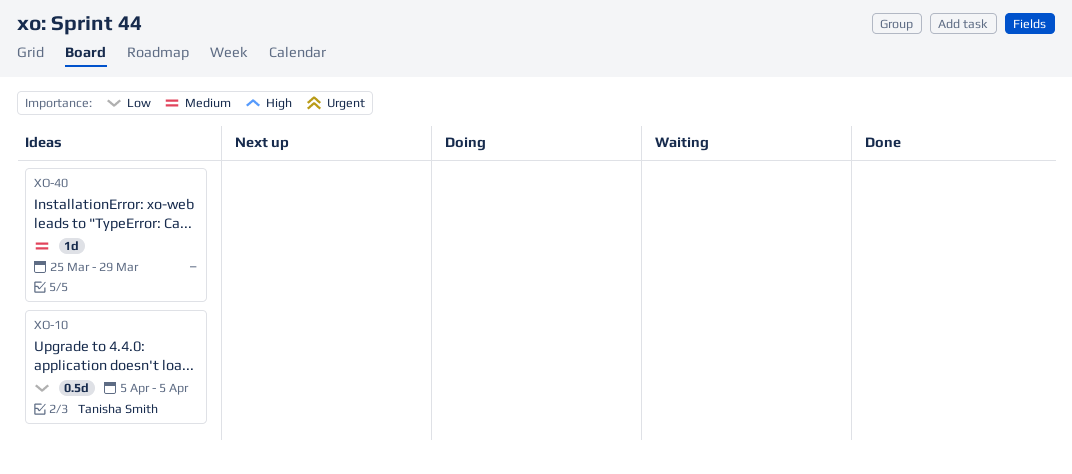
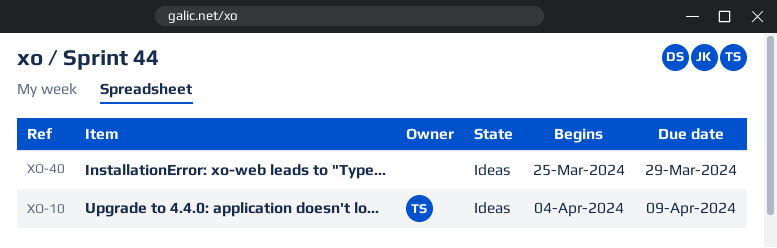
XO-10, start: Apr 5 -> Apr 4
XO-10, due: Apr 5 -> Apr 9

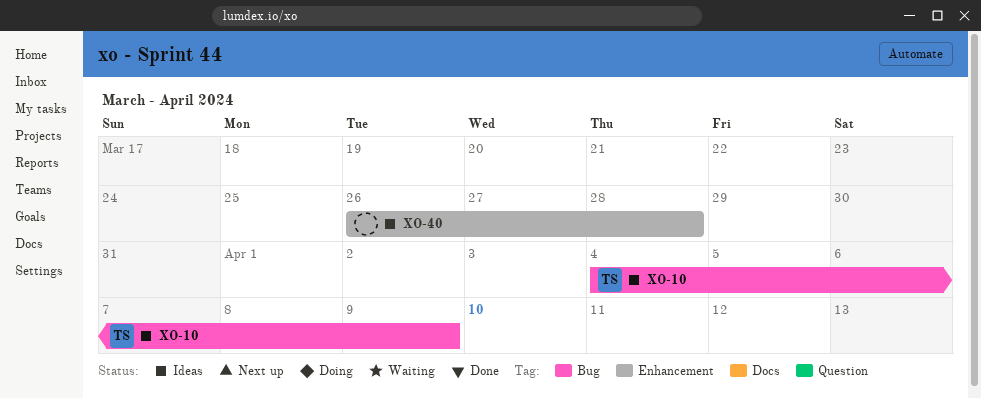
XO-40, start: Mar 25 -> Mar 26
XO-40, due: Mar 29 -> Mar 28

